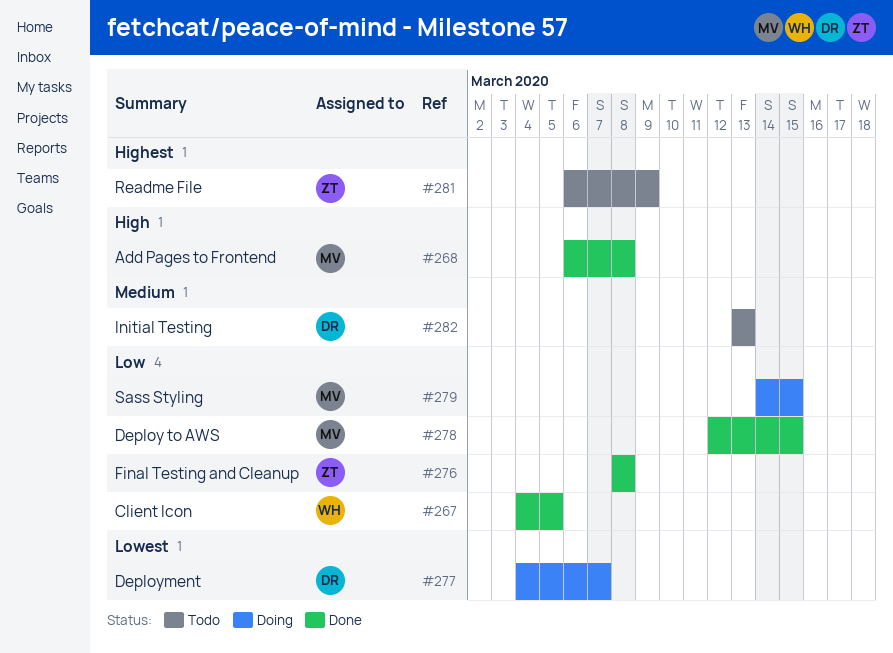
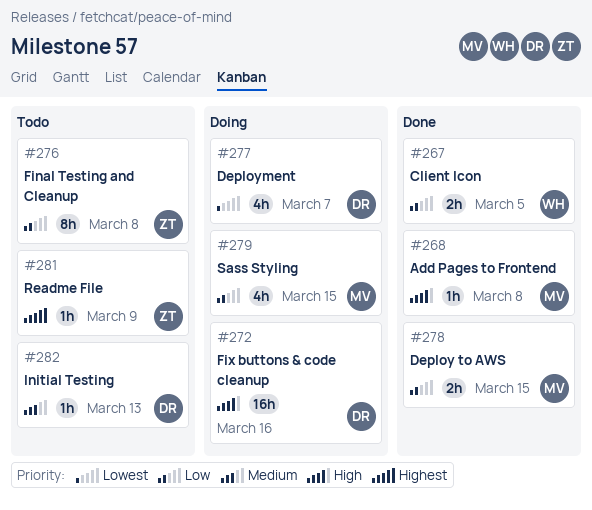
#272: none -> present
#276, status: Done -> Todo

